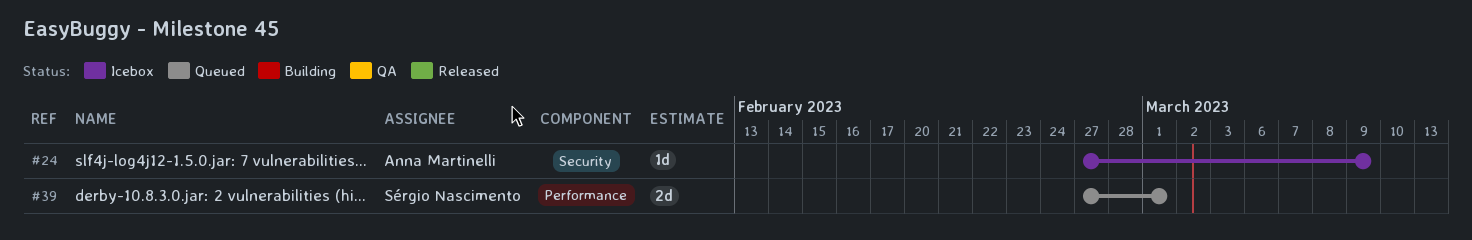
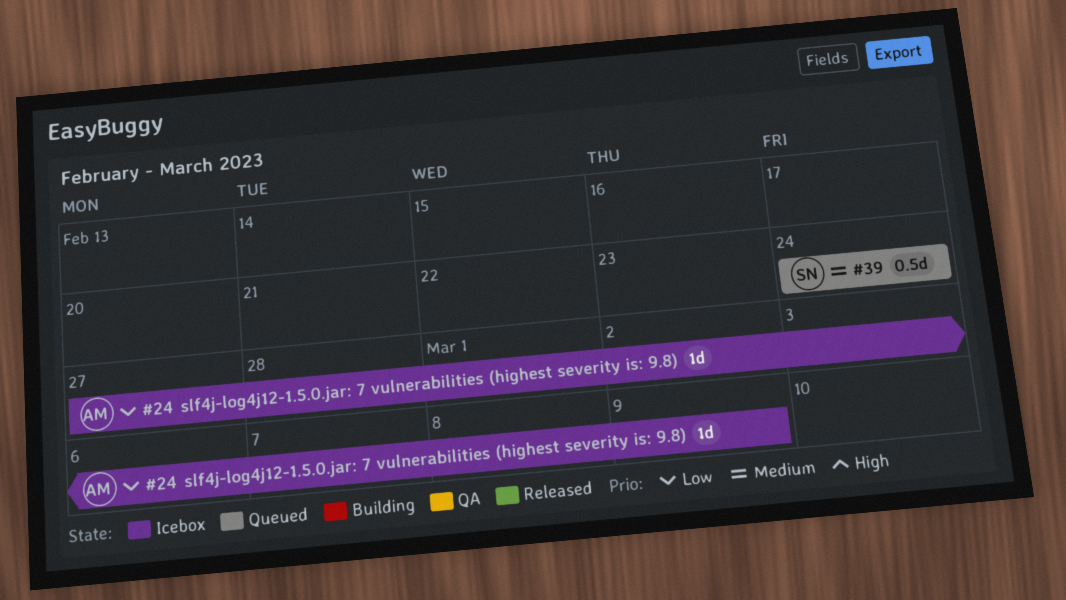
#39, estimate: 2d -> 0.5d
#39, start: Feb 27 -> Feb 24
#39, due: Mar 1 -> Feb 24

